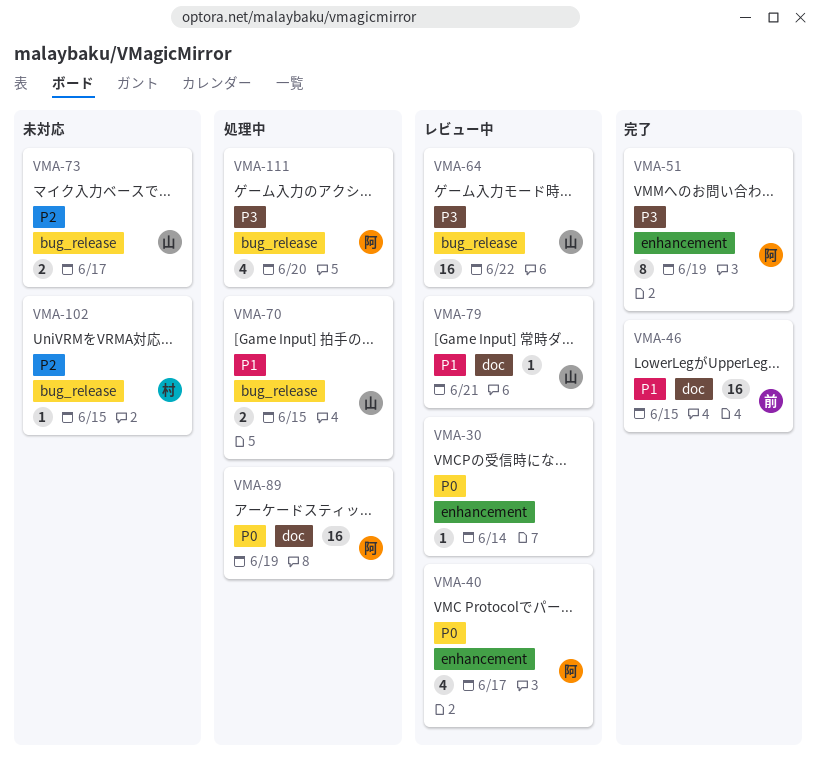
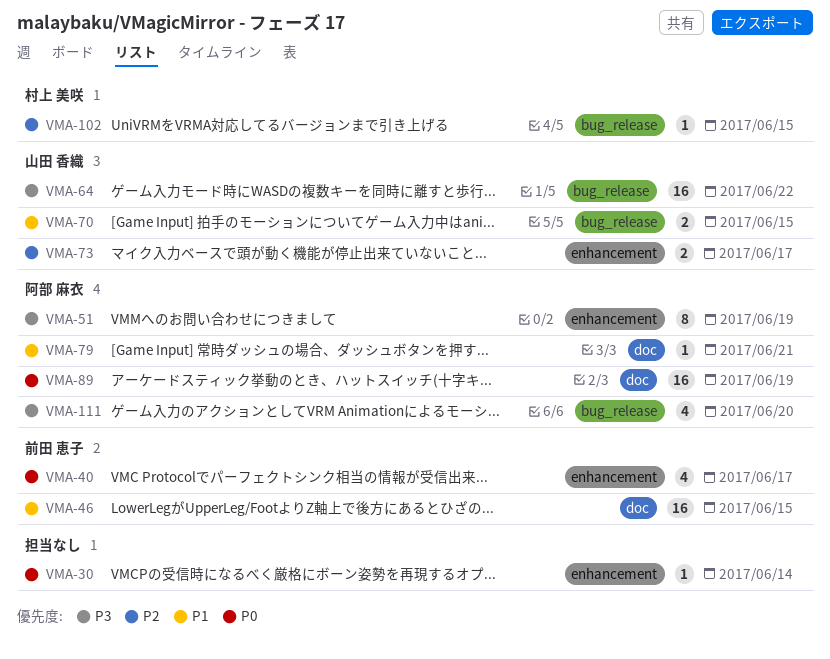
VMA-40, owner: 阿部 麻衣 -> 前田 恵子
VMA-73, label: bug_release -> enhancement
VMA-79, owner: 山田 香織 -> 阿部 麻衣

